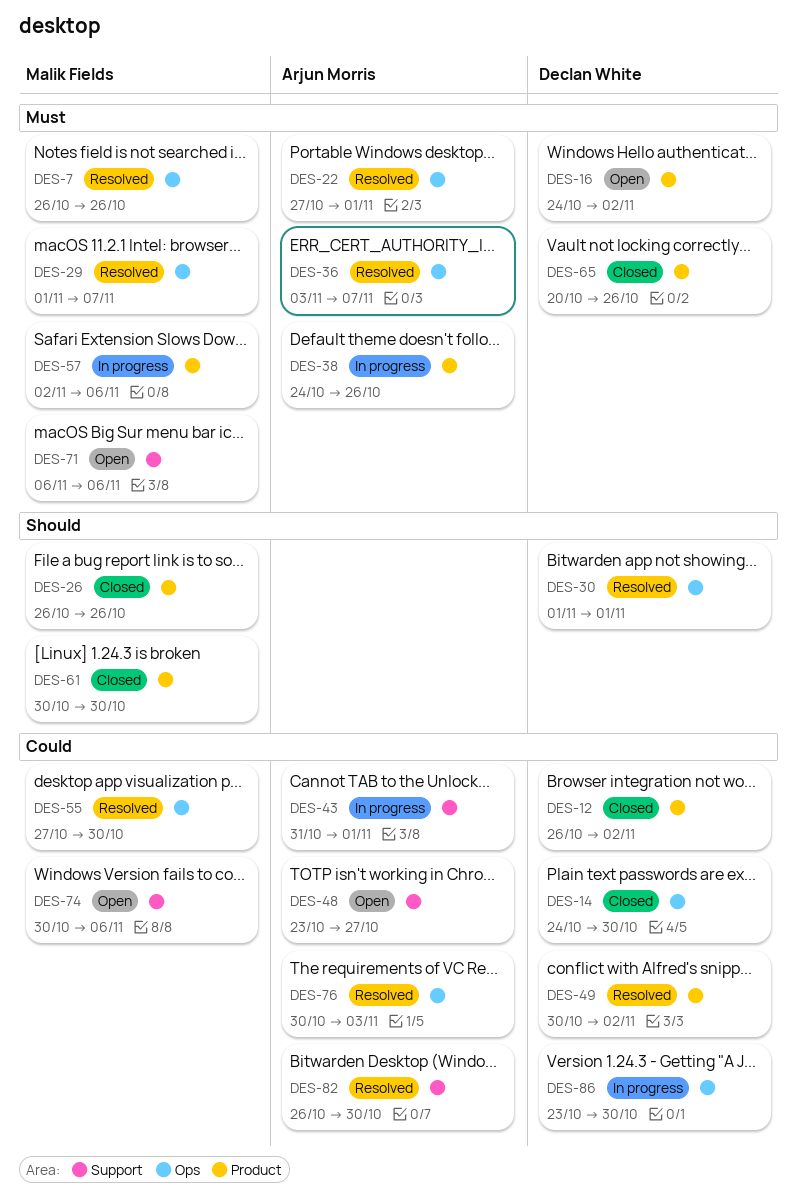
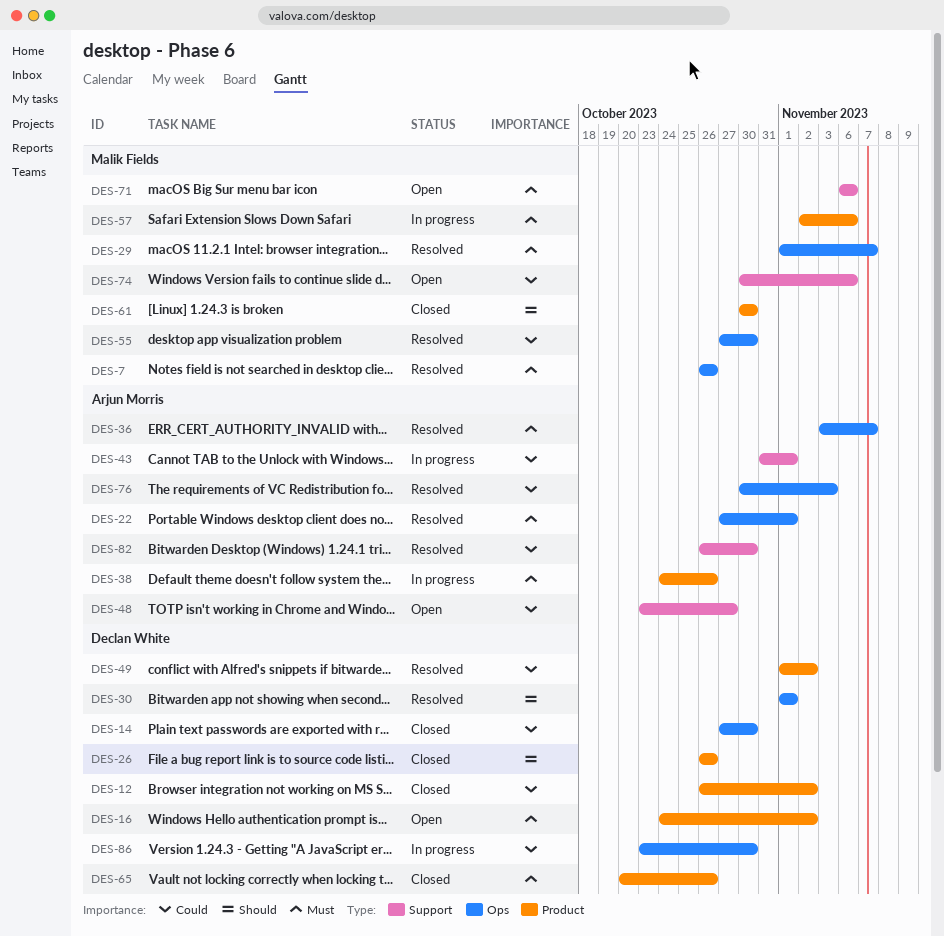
DES-14, start: Oct 24 -> Oct 27
DES-26, owner: Malik Fields -> Declan White
DES-49, start: Oct 30 -> Nov 1

